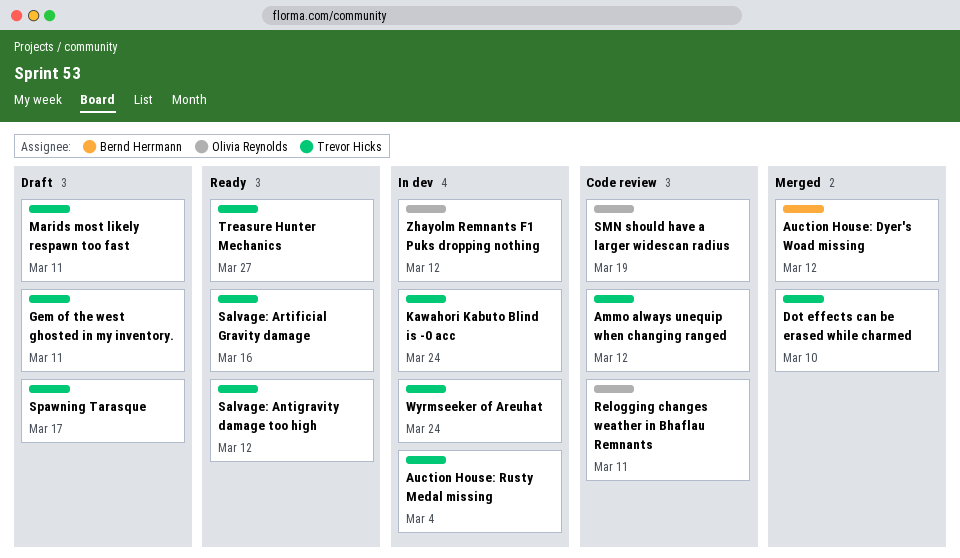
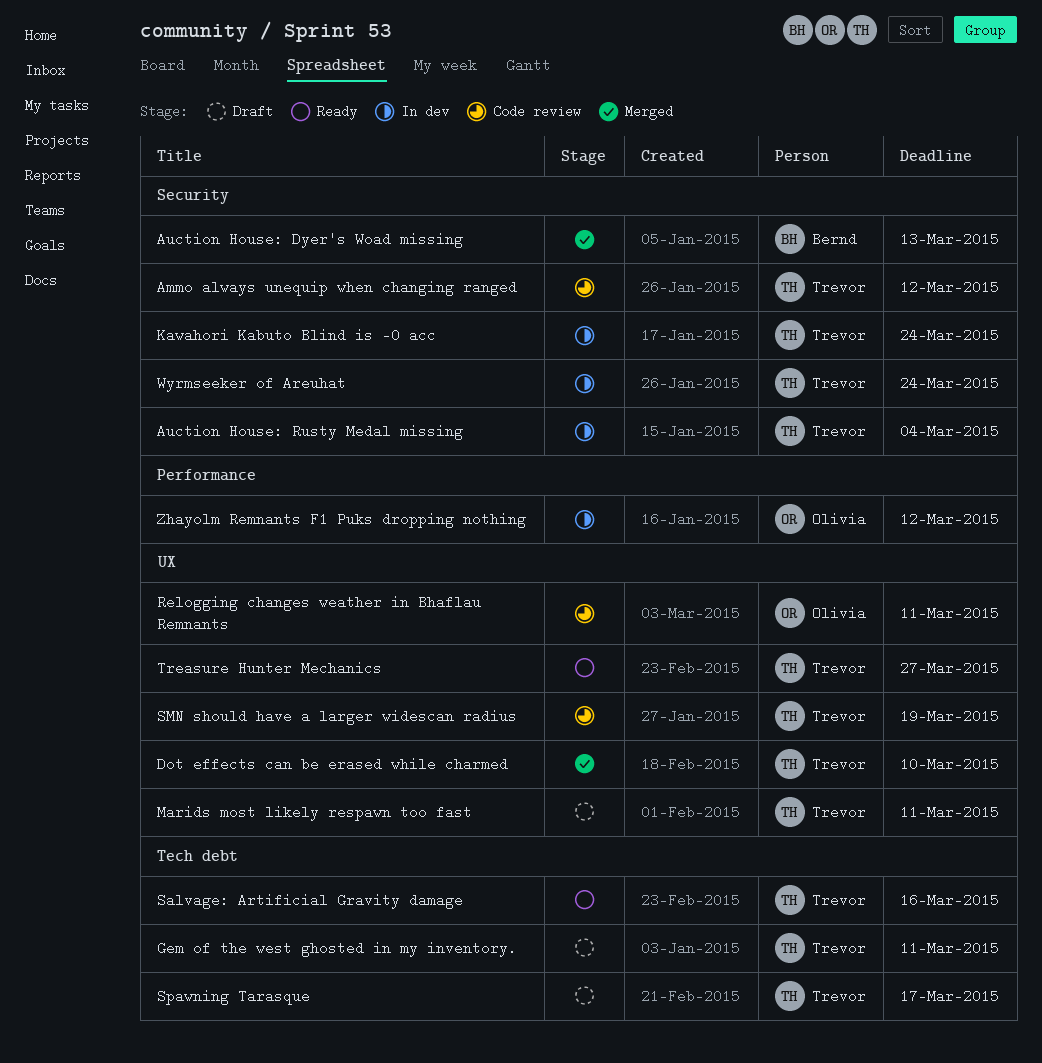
Auction House: Dyer's Woad missing, due: Mar 12 -> Mar 13
Salvage: Antigravity damage too high: present -> none
SMN should have a larger widescan radius, owner: Olivia Reynolds -> Trevor Hicks

